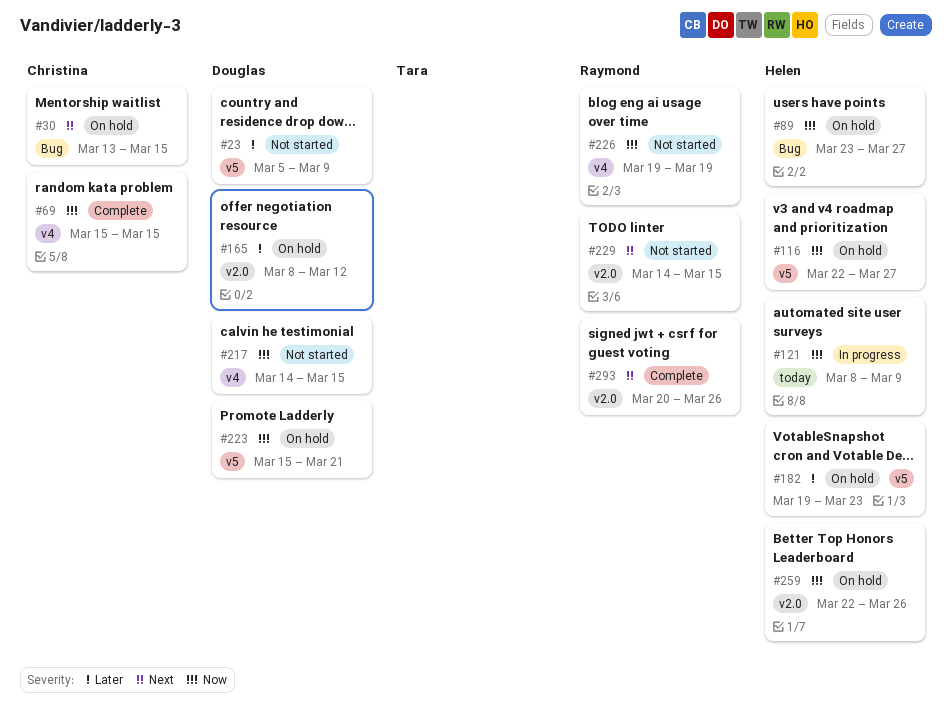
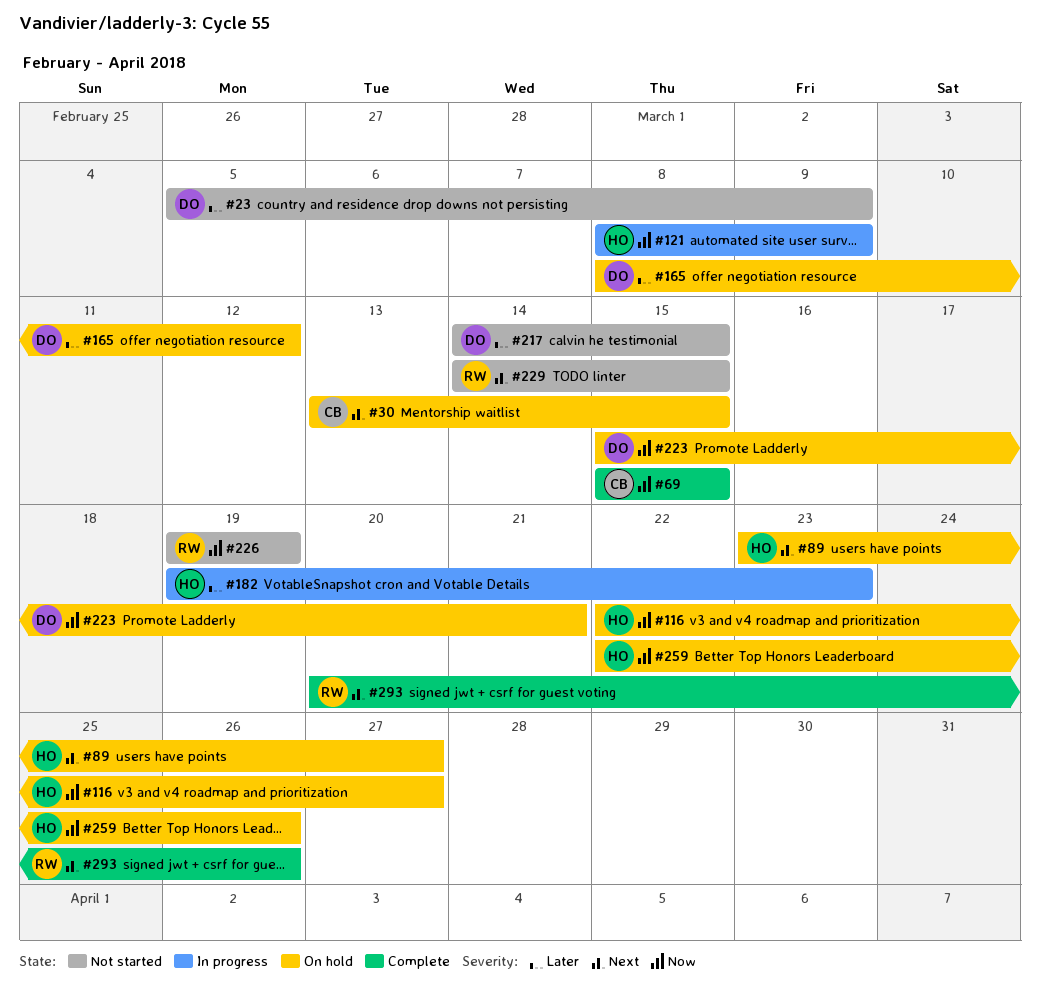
#89, priority: Now -> Next
#182, status: On hold -> In progress
#217, priority: Now -> Later

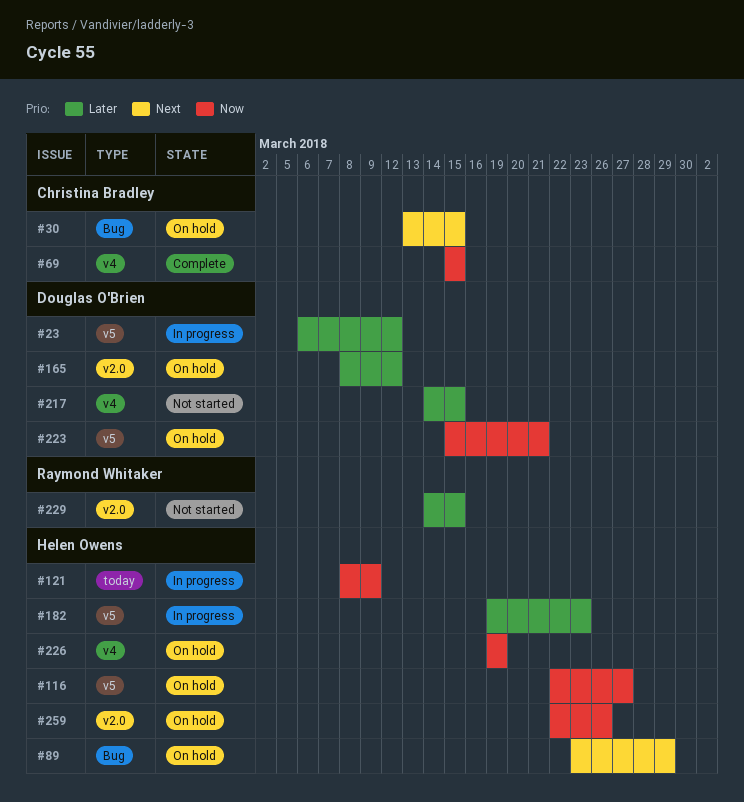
#23, status: Not started -> In progress
#23, start: Mar 5 -> Mar 6
#23, due: Mar 9 -> Mar 12
#89, due: Mar 27 -> Mar 29
#226, status: Not started -> On hold
#226, owner: Raymond Whitaker -> Helen Owens
#229, priority: Next -> Later
#293: present -> none

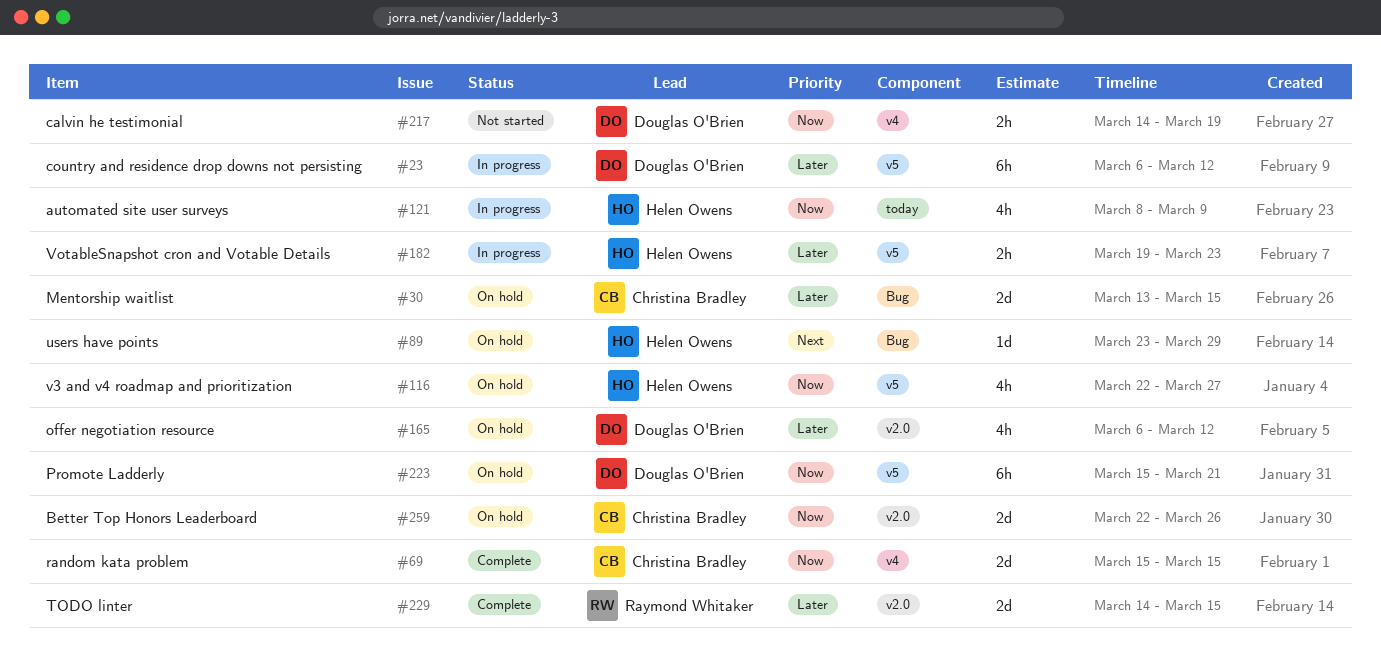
#30, priority: Next -> Later
#165, start: Mar 8 -> Mar 6
#217, priority: Later -> Now
#217, due: Mar 15 -> Mar 19
#226: present -> none
#229, status: Not started -> Complete
#259, owner: Helen Owens -> Christina Bradley

